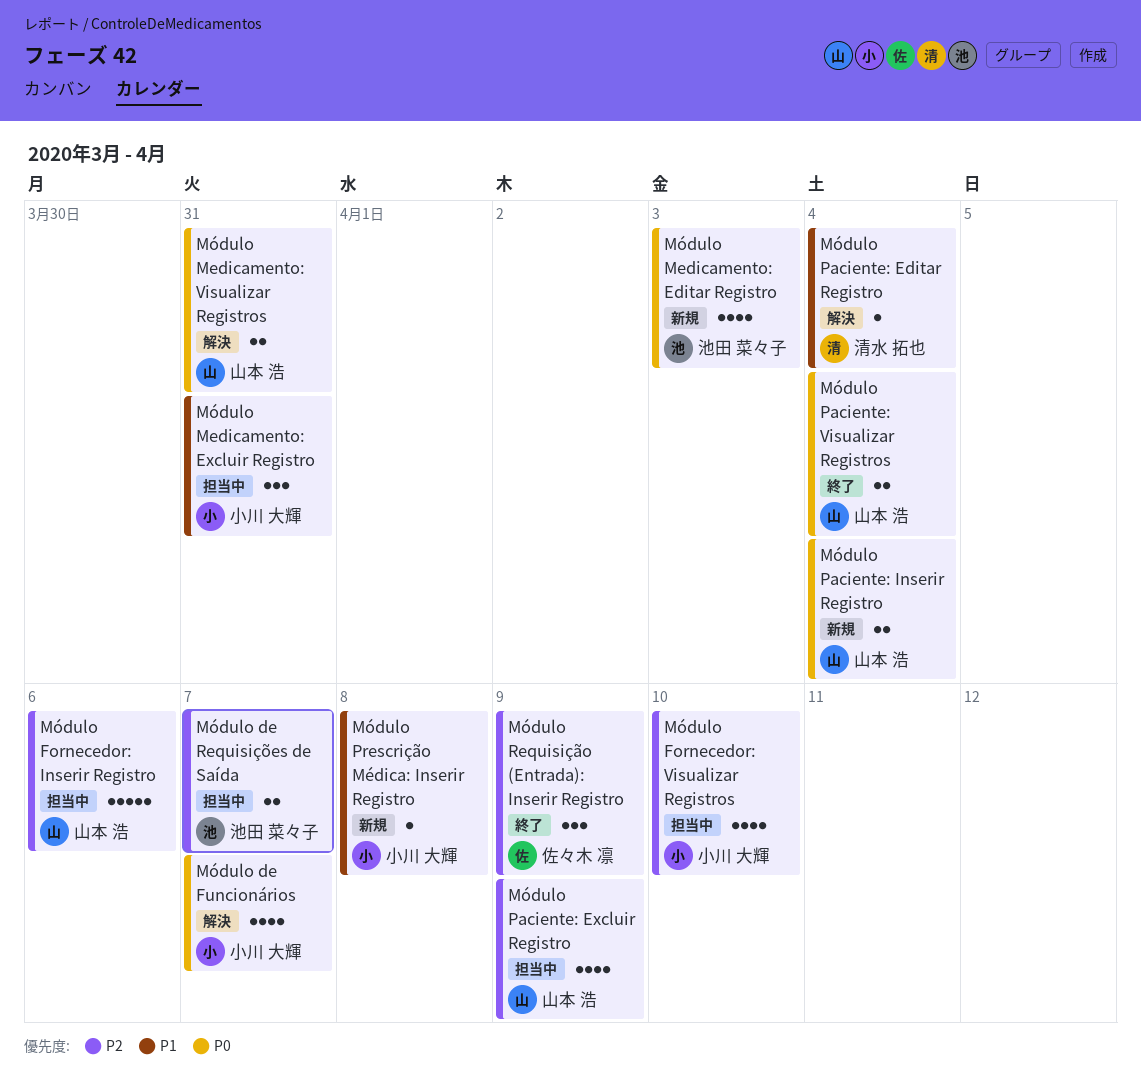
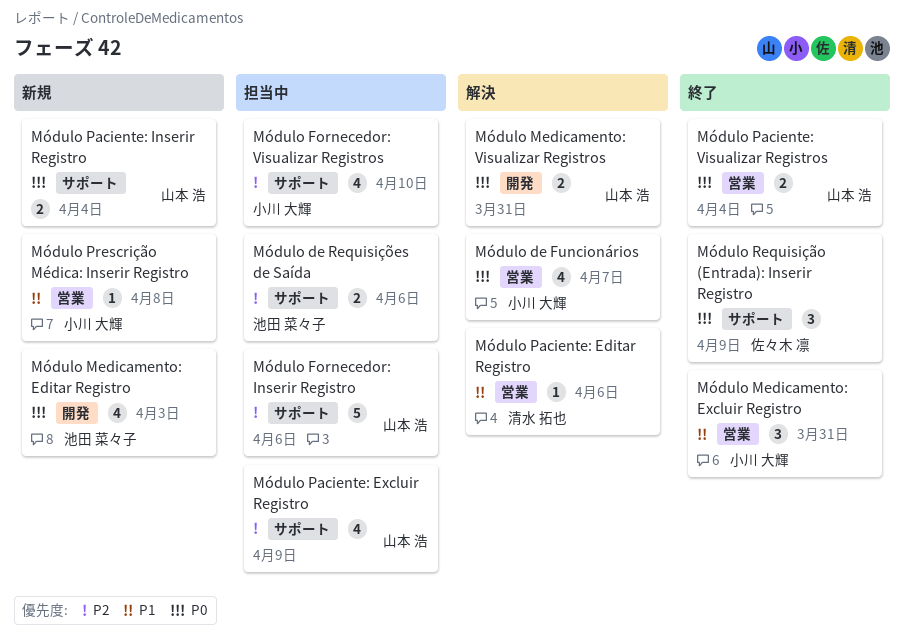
Módulo de Requisições de Saída, due: Apr 7 -> Apr 6
Módulo Medicamento: Excluir Registro, status: 担当中 -> 終了
Módulo Paciente: Editar Registro, due: Apr 4 -> Apr 6
Módulo Requisição (Entrada): Inserir Registro, priority: P2 -> P0

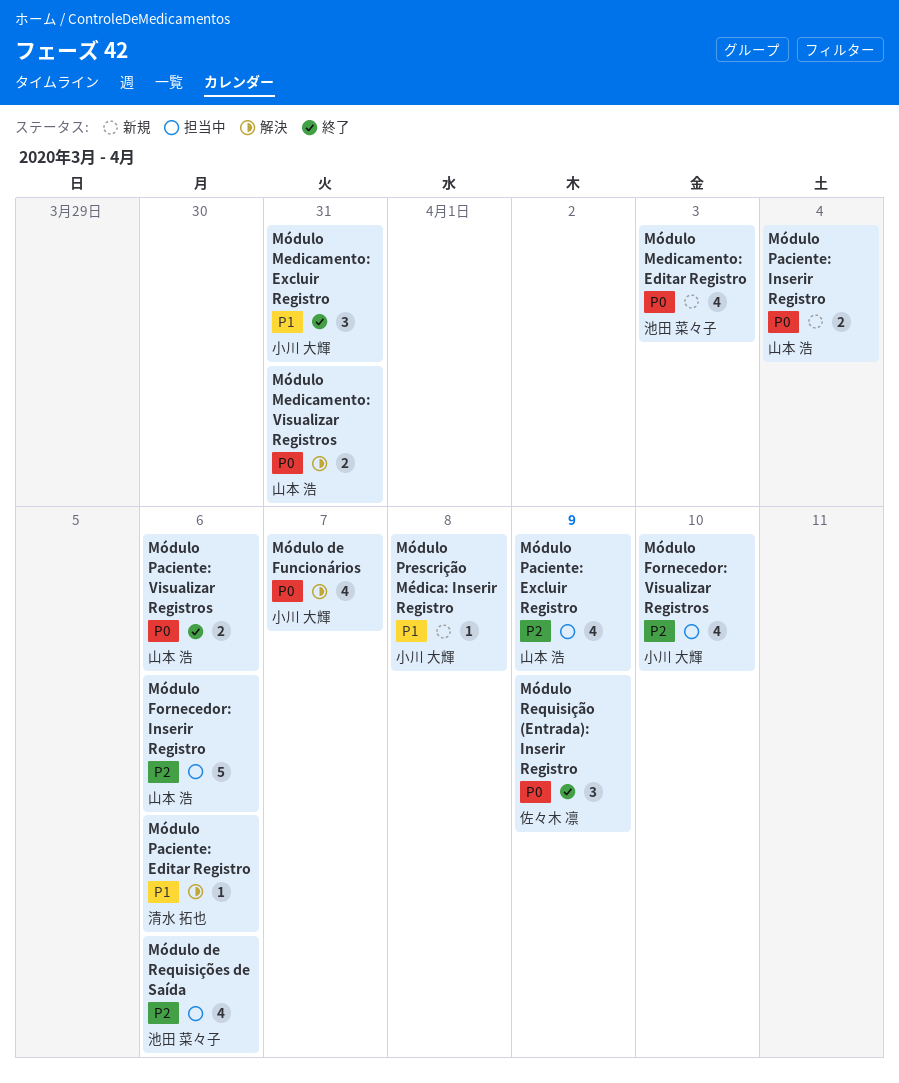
Módulo de Requisições de Saída, estimate: 2 -> 4
Módulo Paciente: Visualizar Registros, due: Apr 4 -> Apr 6

